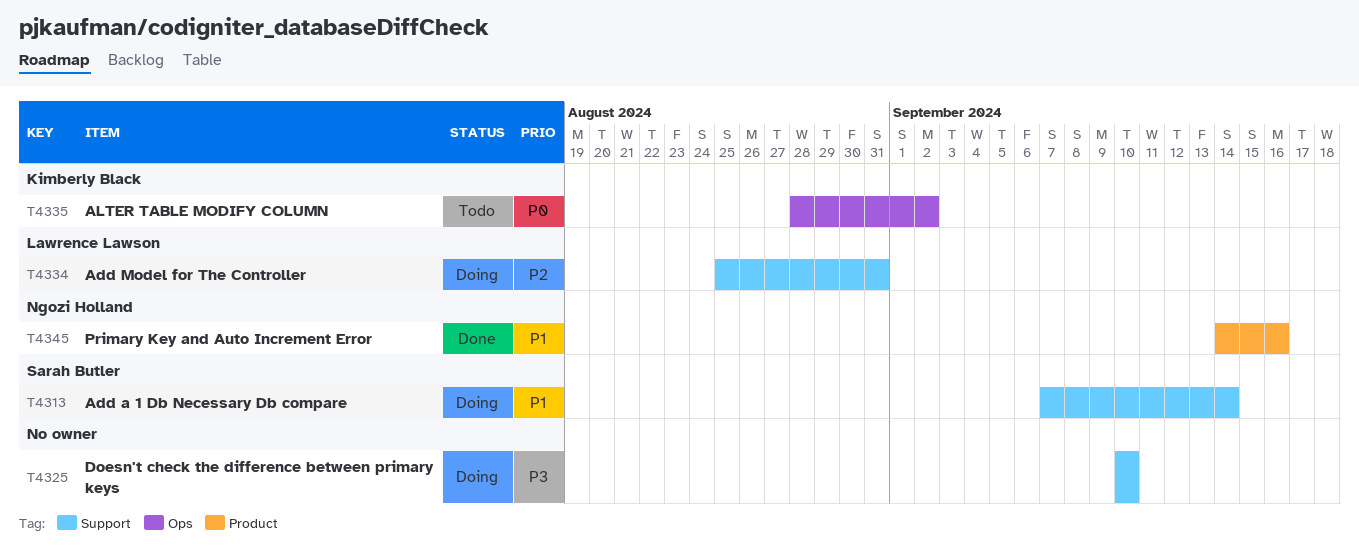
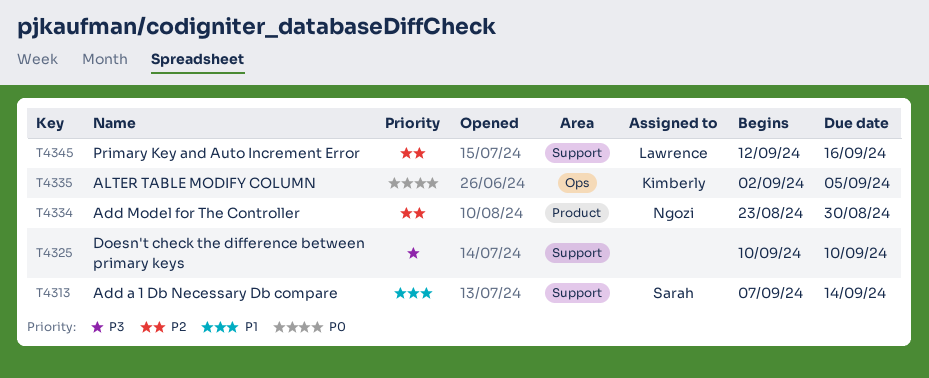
T4334, owner: Lawrence Lawson -> Ngozi Holland
T4334, label: Support -> Product
T4334, start: Aug 25 -> Aug 23
T4334, due: Aug 31 -> Aug 30
T4335, start: Aug 28 -> Sep 2
T4335, due: Sep 2 -> Sep 5
T4345, owner: Ngozi Holland -> Lawrence Lawson
T4345, priority: P1 -> P2
T4345, label: Product -> Support
T4345, start: Sep 14 -> Sep 12

